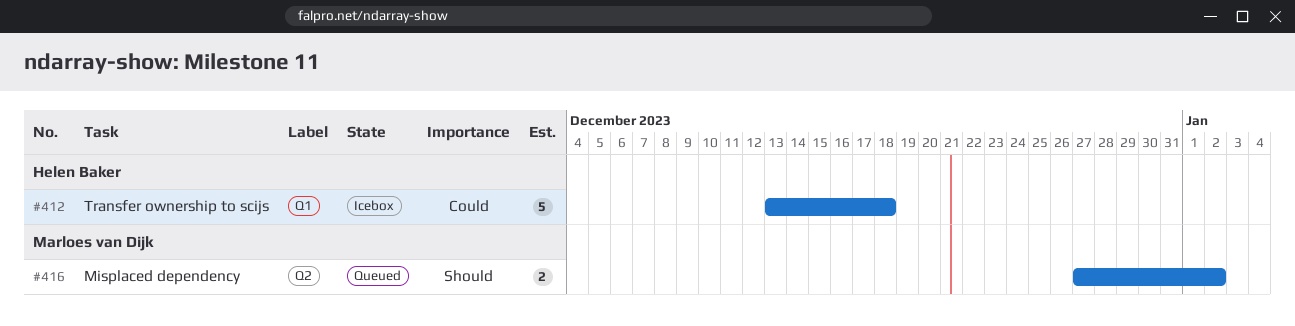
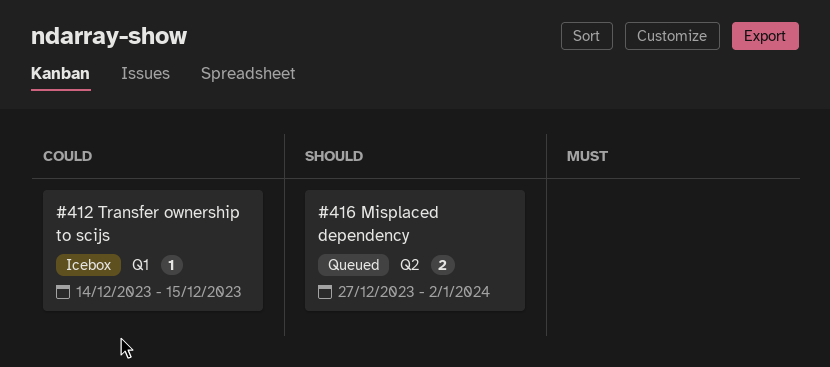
#412, estimate: 5 -> 1
#412, start: Dec 13 -> Dec 14
#412, due: Dec 18 -> Dec 15

